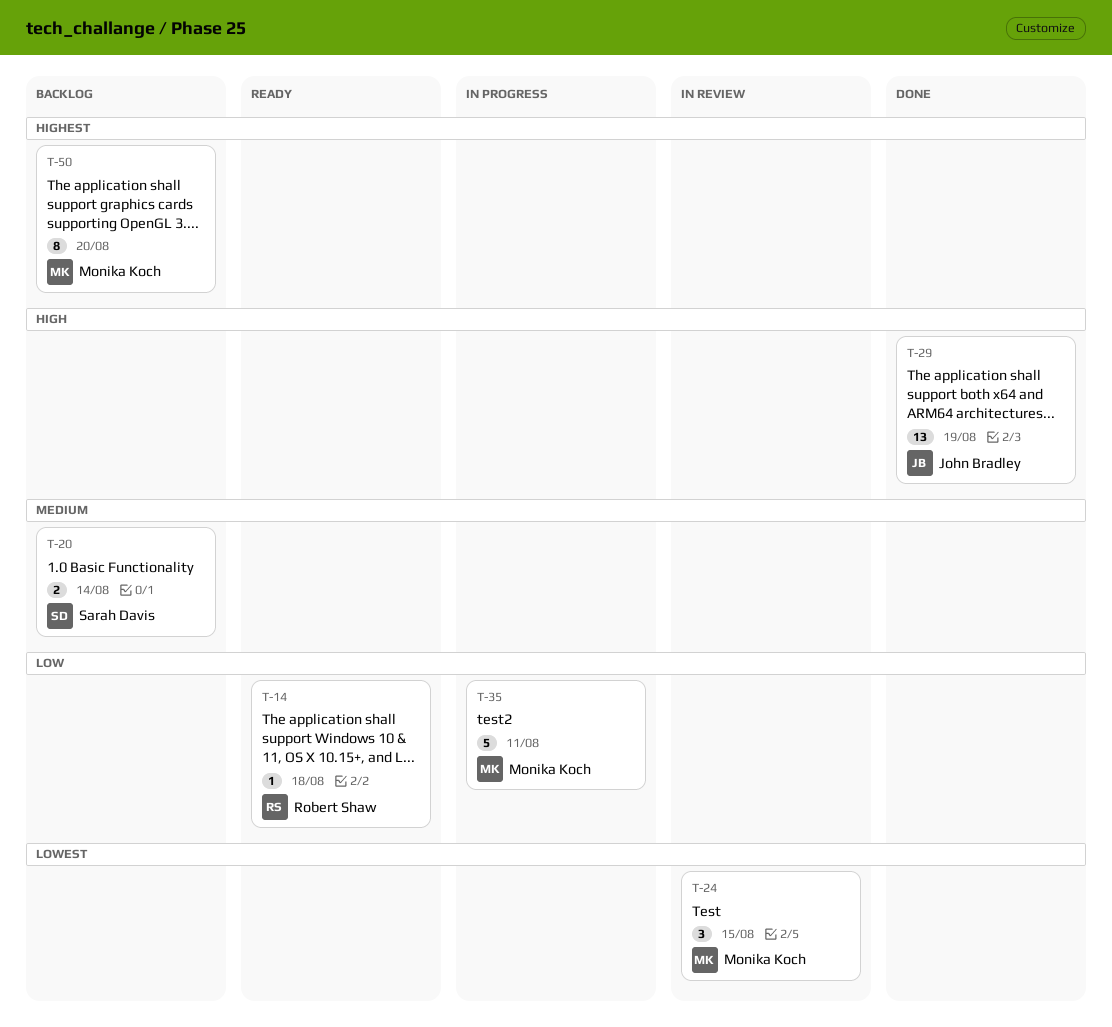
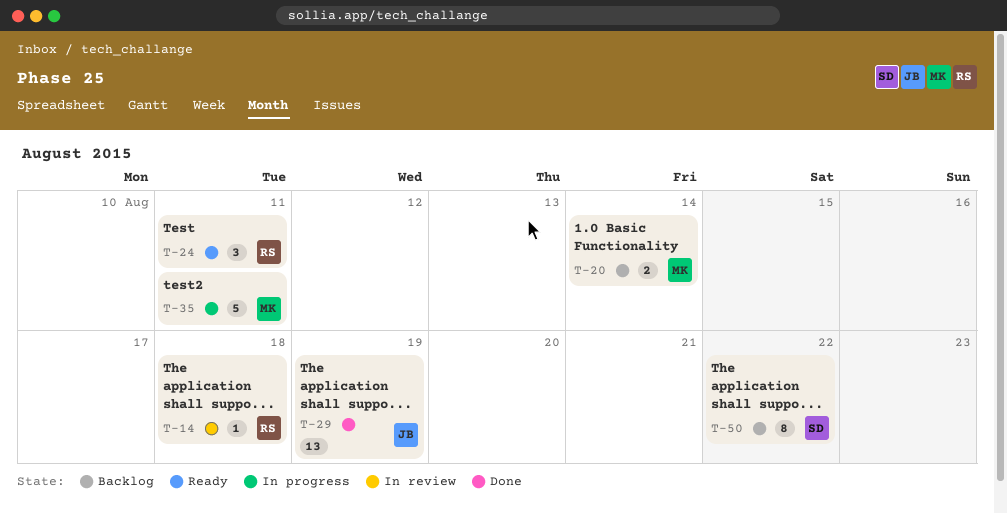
T-14, status: Ready -> In review
T-20, owner: Sarah Davis -> Monika Koch
T-24, status: In review -> Ready
T-24, owner: Monika Koch -> Robert Shaw
T-24, due: Aug 15 -> Aug 11
T-50, owner: Monika Koch -> Sarah Davis
T-50, due: Aug 20 -> Aug 22

